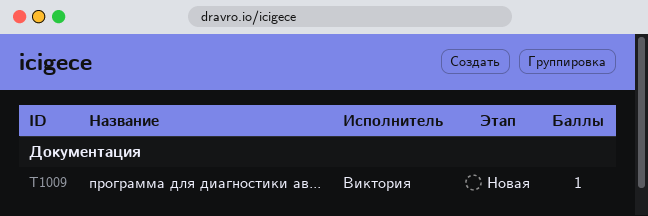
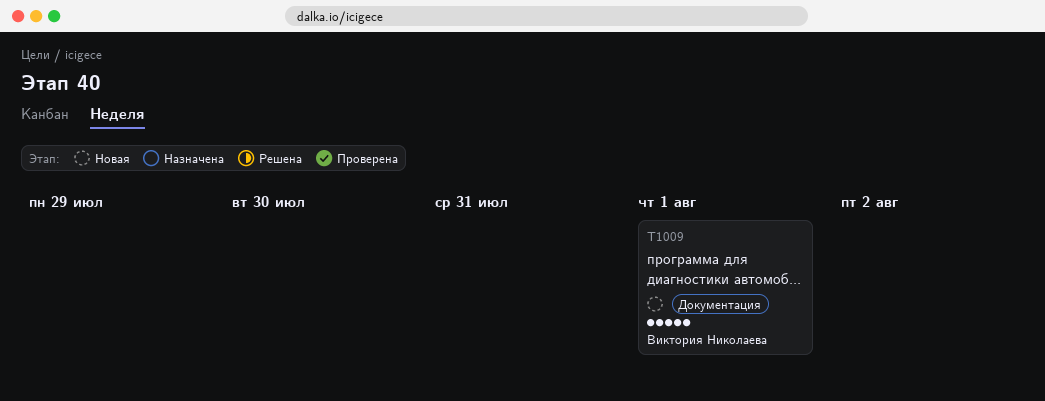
T1009, estimate: 1 -> 5

